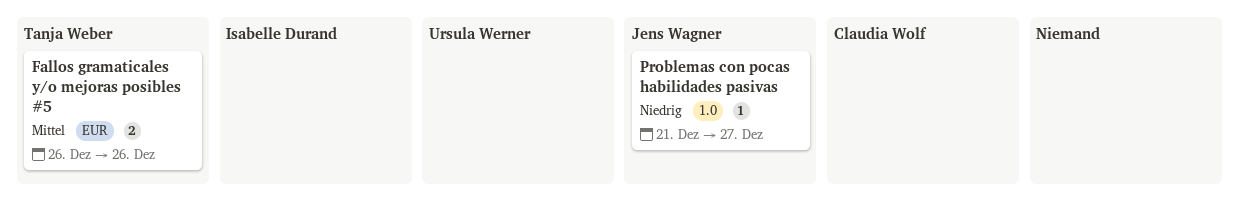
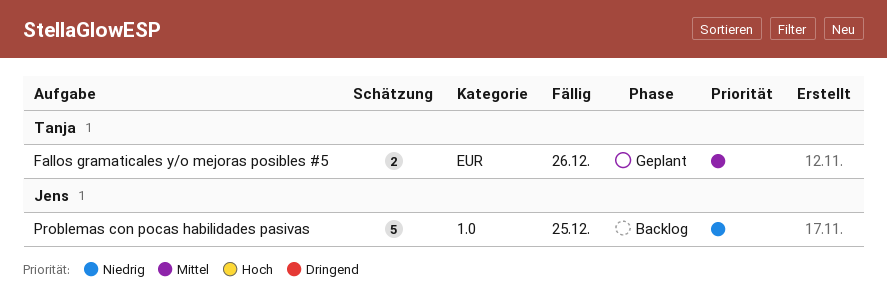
Problemas con pocas habilidades pasivas, estimate: 1 -> 5
Problemas con pocas habilidades pasivas, due: Dec 27 -> Dec 25

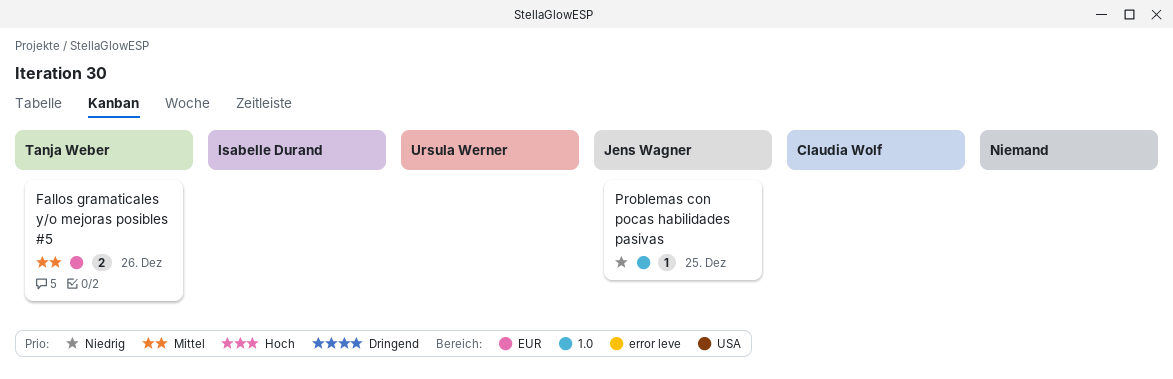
Problemas con pocas habilidades pasivas, estimate: 5 -> 1

